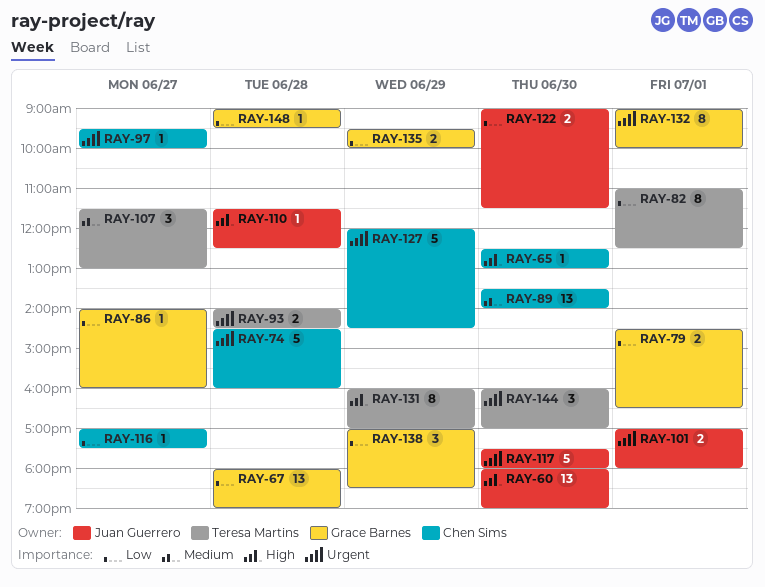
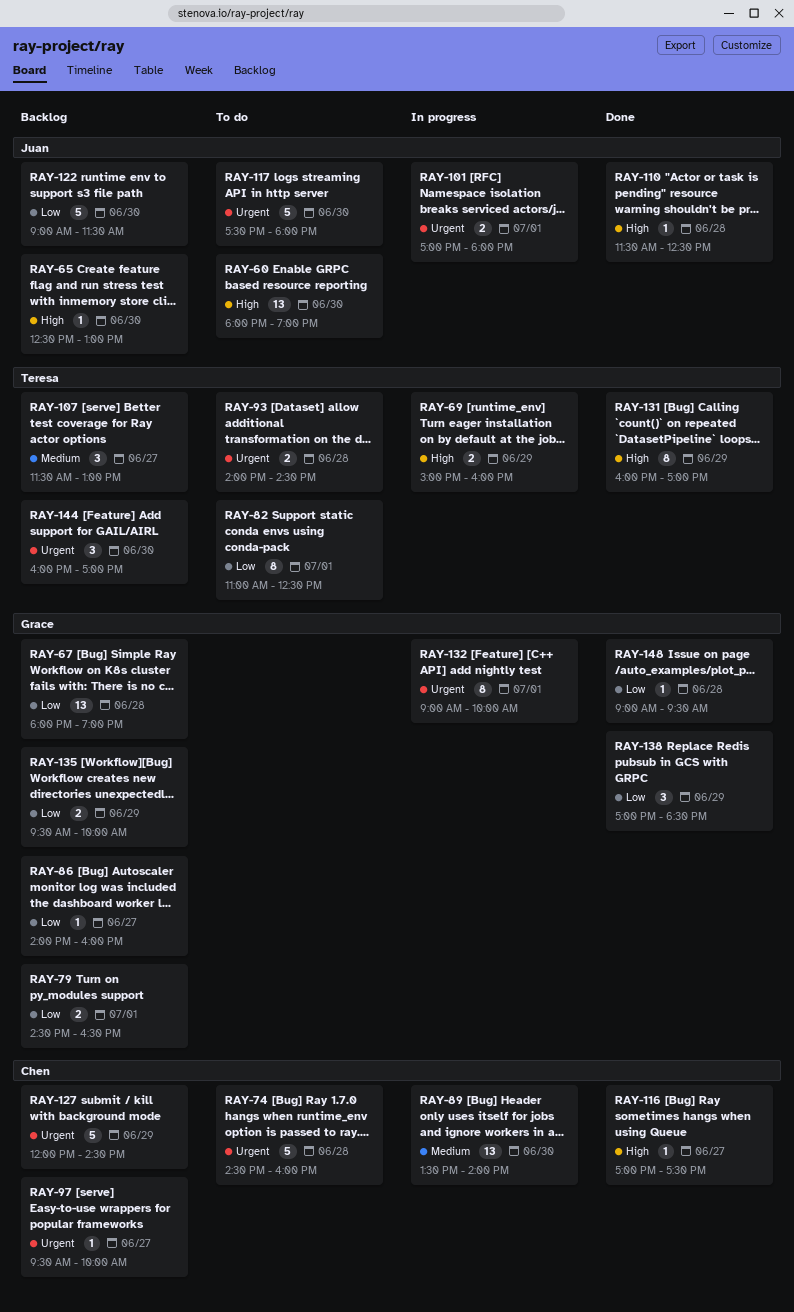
RAY-65, owner: Chen Sims -> Juan Guerrero
RAY-69: none -> present
RAY-116, priority: Low -> High
RAY-122, estimate: 2 -> 5

